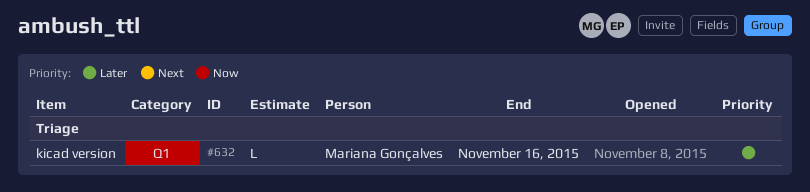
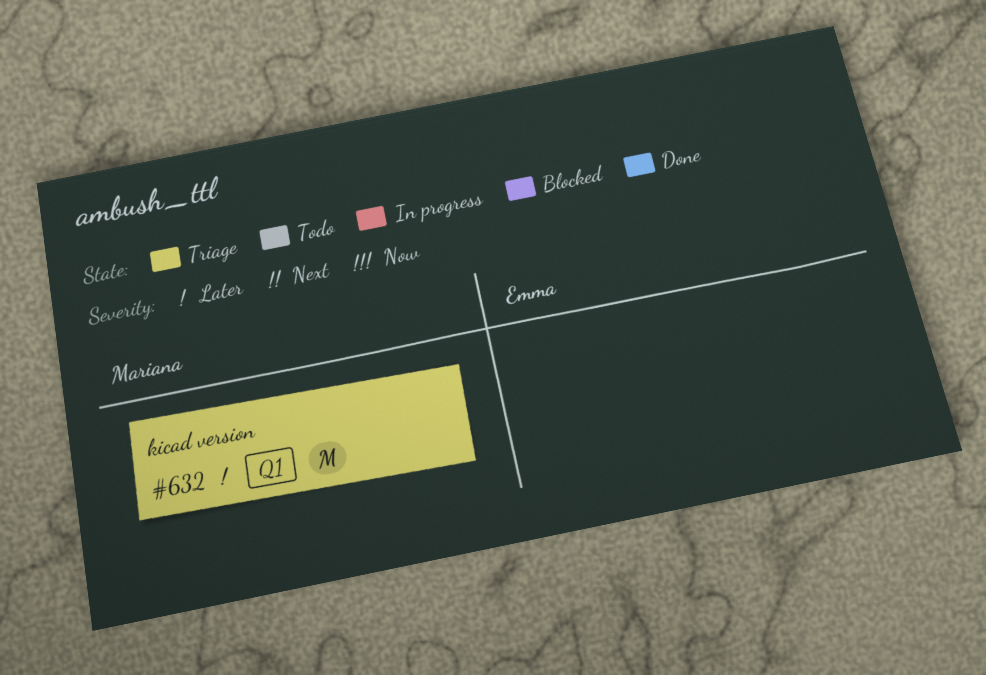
#632, estimate: L -> M

